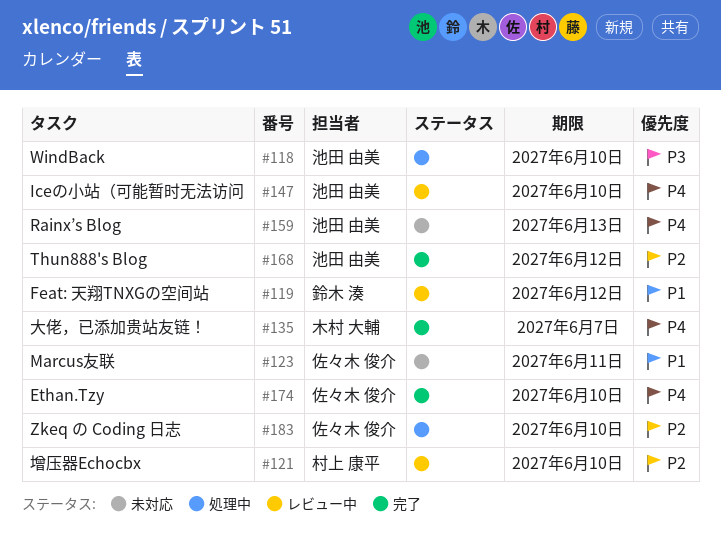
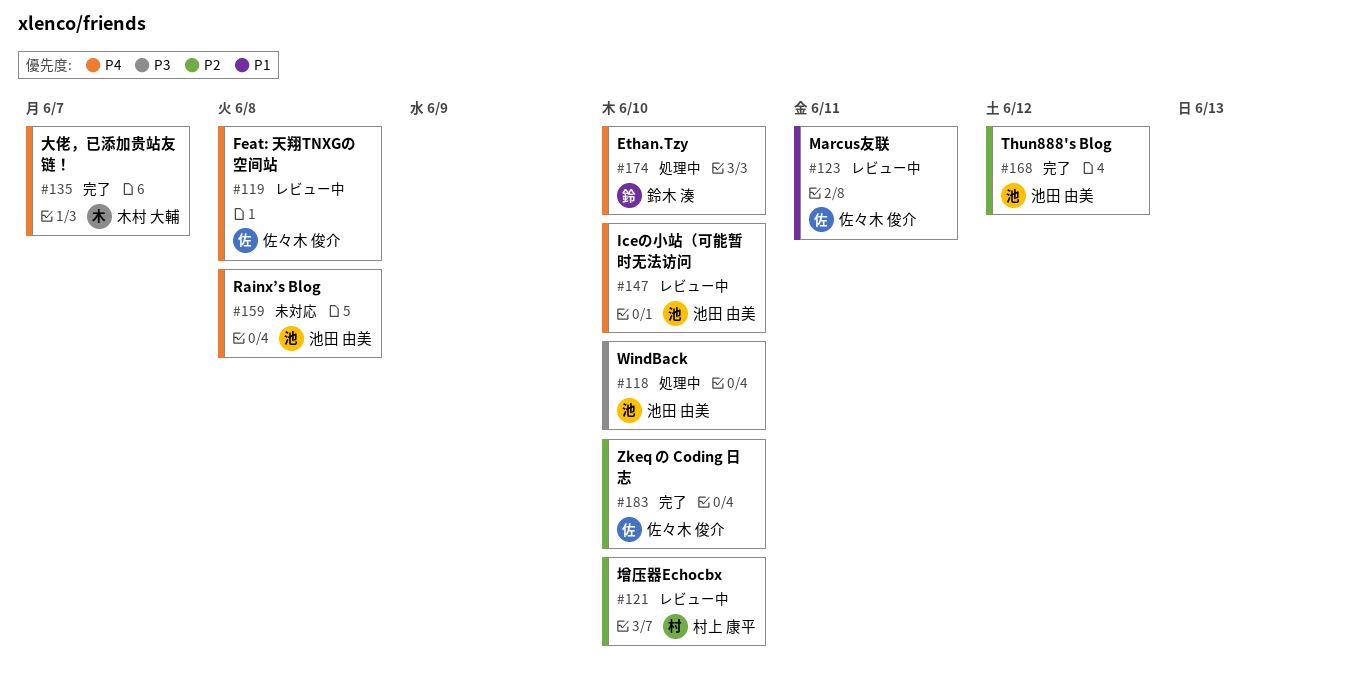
#119, owner: 鈴木 湊 -> 佐々木 俊介
#119, priority: P1 -> P4
#119, due: Jun 12 -> Jun 8
#123, status: 未対応 -> レビュー中
#159, due: Jun 13 -> Jun 8
#174, status: 完了 -> 処理中
#174, owner: 佐々木 俊介 -> 鈴木 湊
#183, status: 処理中 -> 完了

